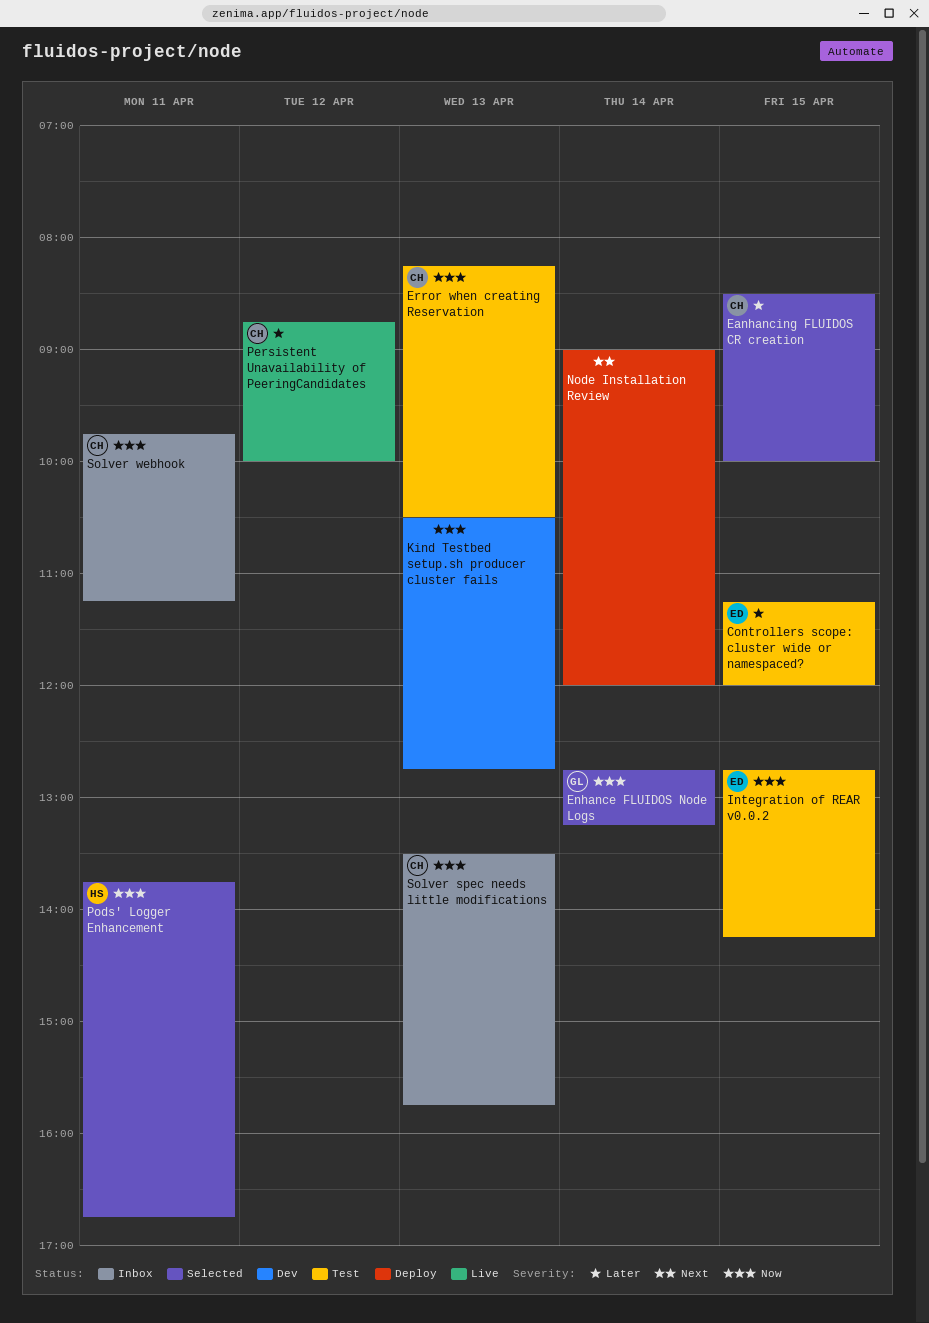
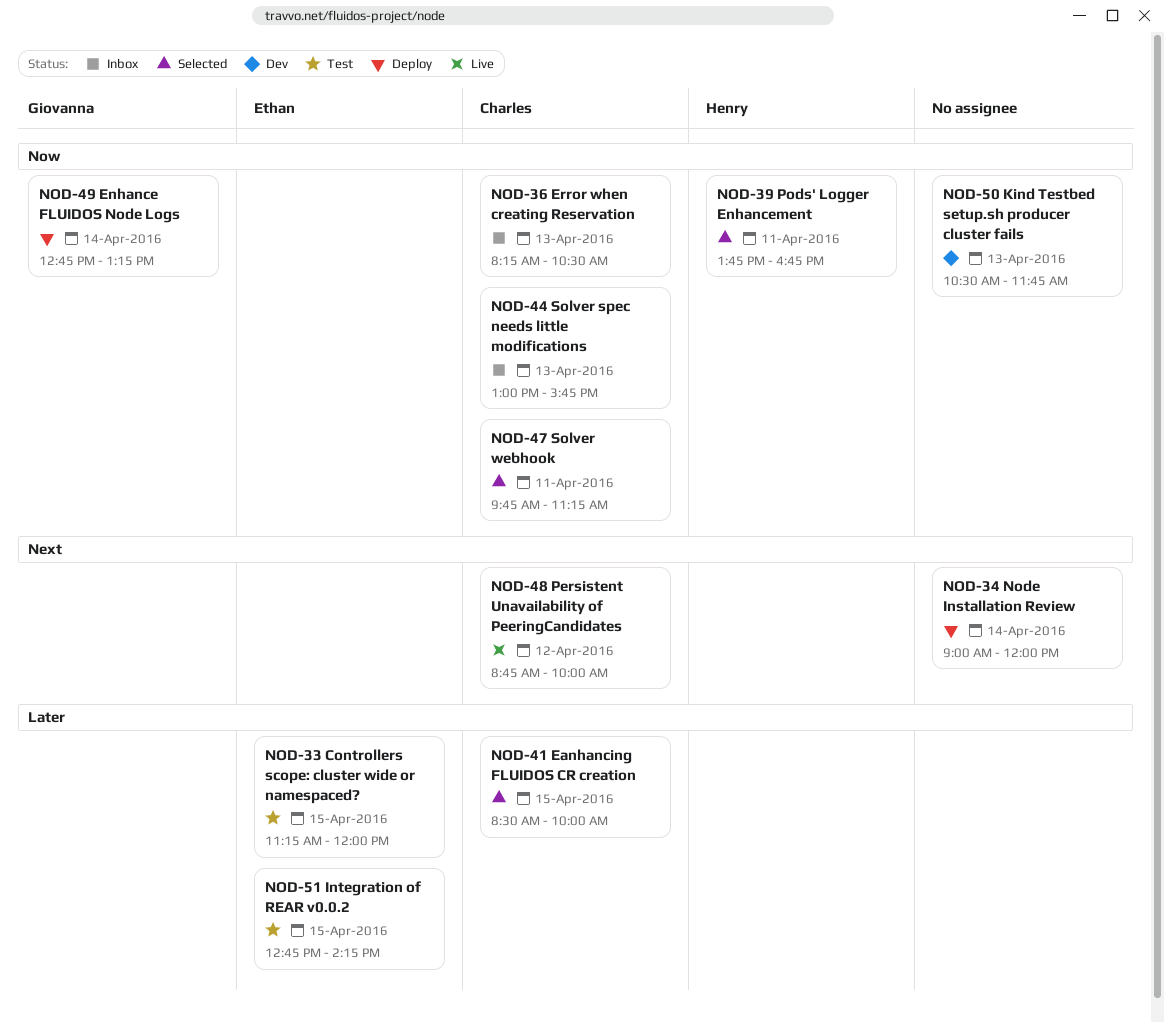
Enhance FLUIDOS Node Logs, status: Selected -> Deploy
Error when creating Reservation, status: Test -> Inbox
Integration of REAR v0.0.2, priority: Now -> Later
Kind Testbed setup.sh producer cluster fails, ends: 12:45 -> 11:45
Persistent Unavailability of PeeringCandidates, priority: Later -> Next
Solver spec needs little modifications, begins: 13:30 -> 13:00
Solver webhook, status: Inbox -> Selected

